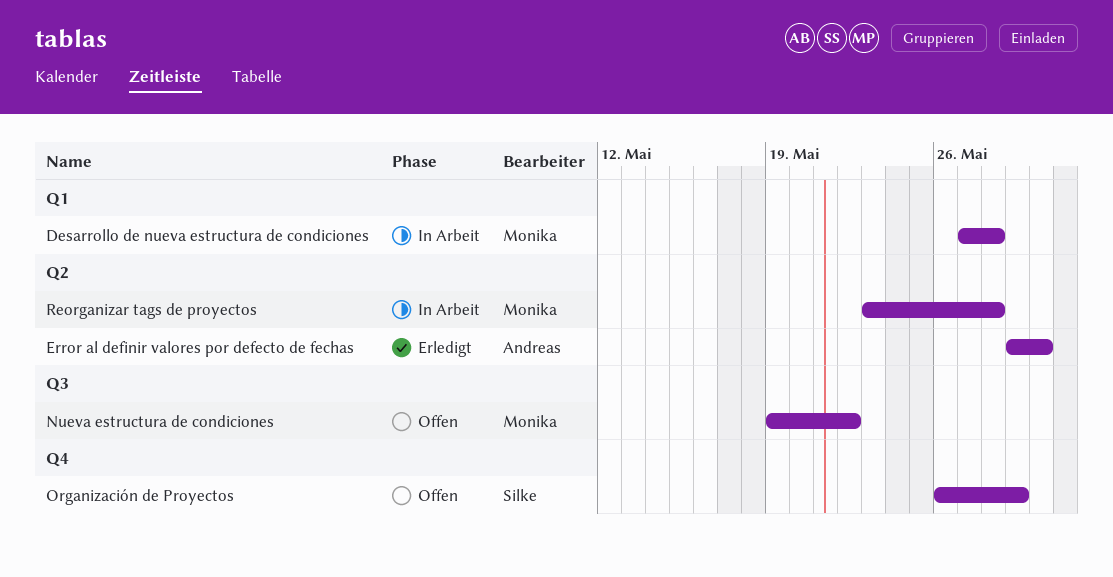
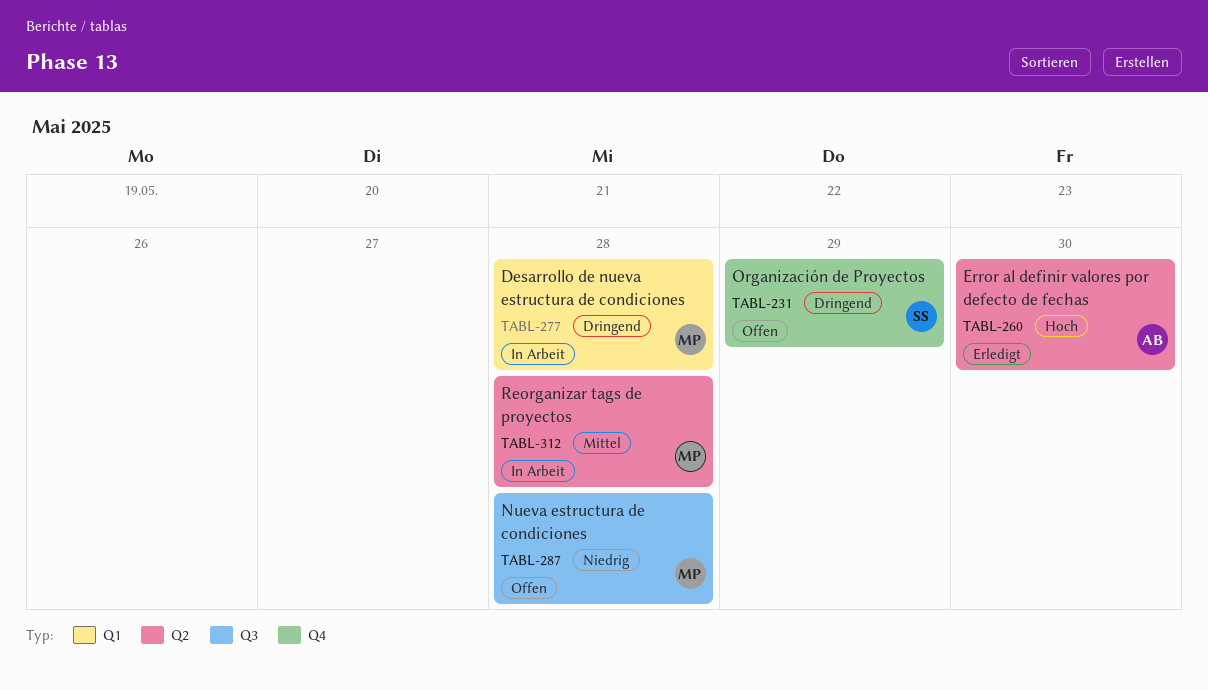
Nueva estructura de condiciones, due: May 22 -> May 28

